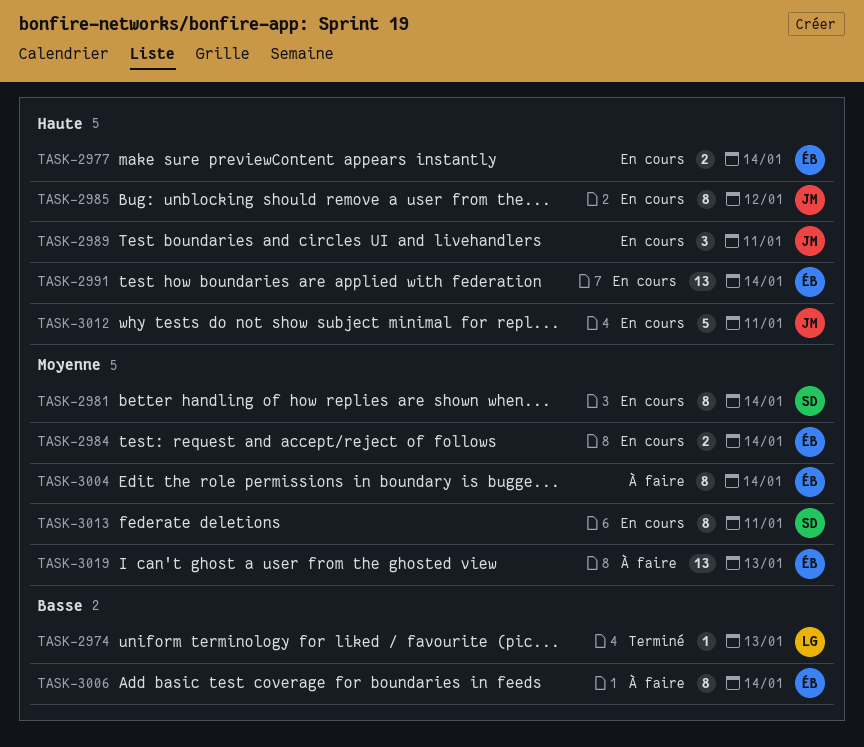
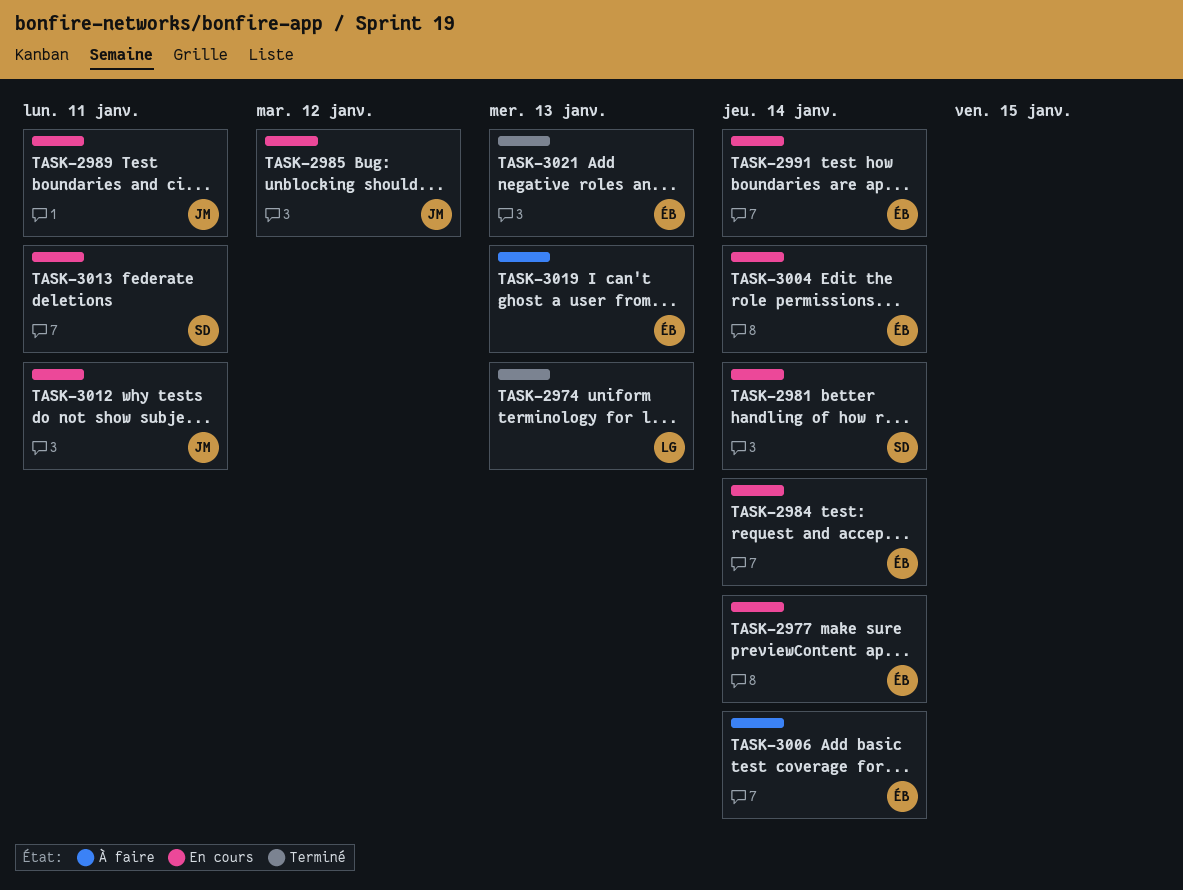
TASK-3004, status: À faire -> En cours
TASK-3021: none -> present

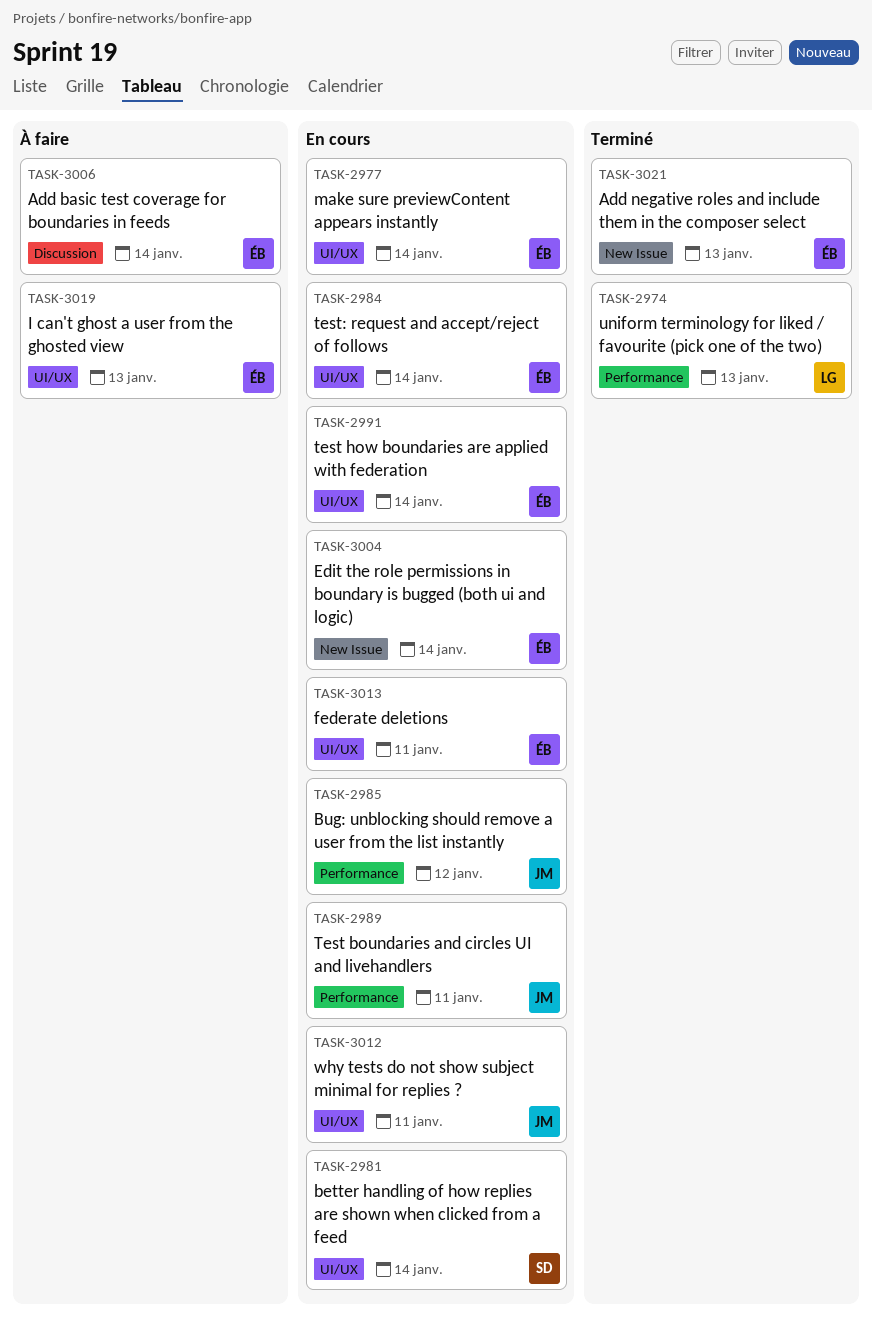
TASK-3013, owner: SD -> ÉB

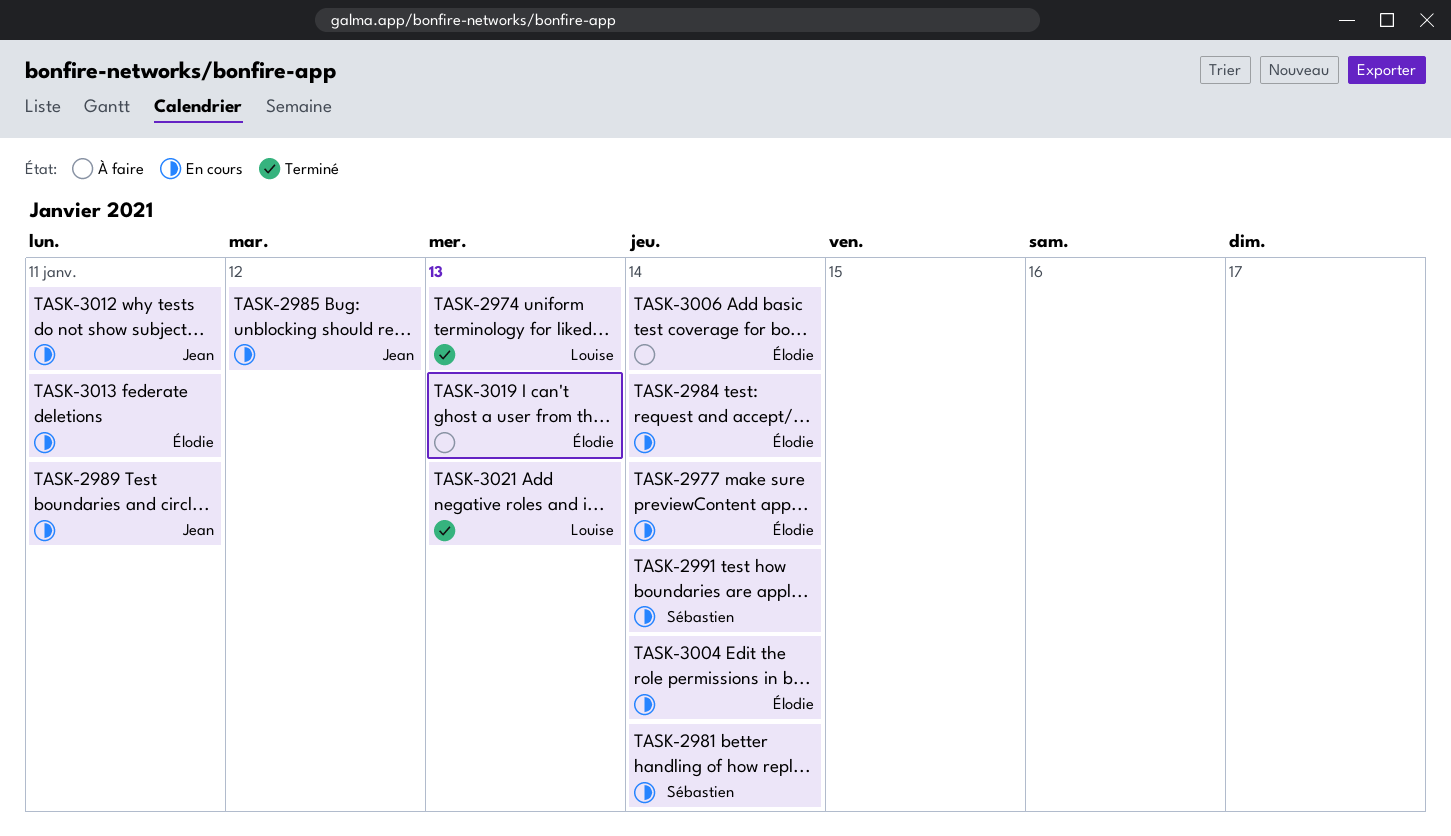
TASK-2991, owner: Élodie -> Sébastien
TASK-3021, owner: Élodie -> Louise

